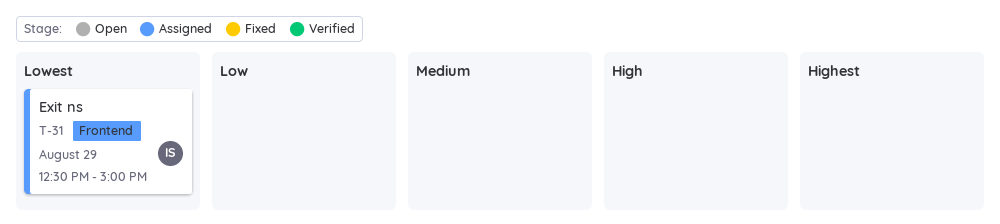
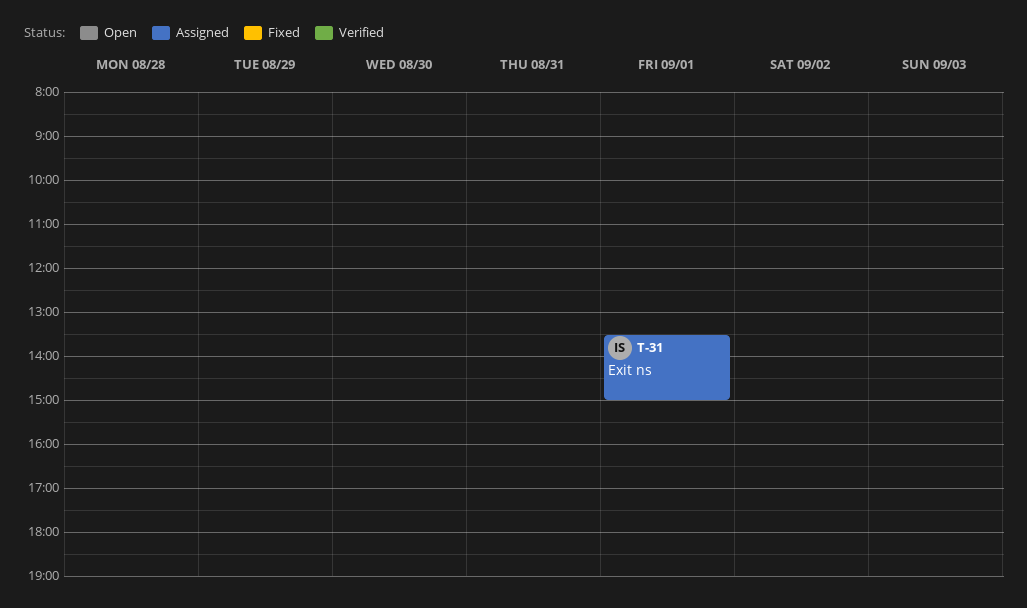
T-31, day: Aug 29 -> Sep 1
T-31, begins: 12:30 -> 13:30

